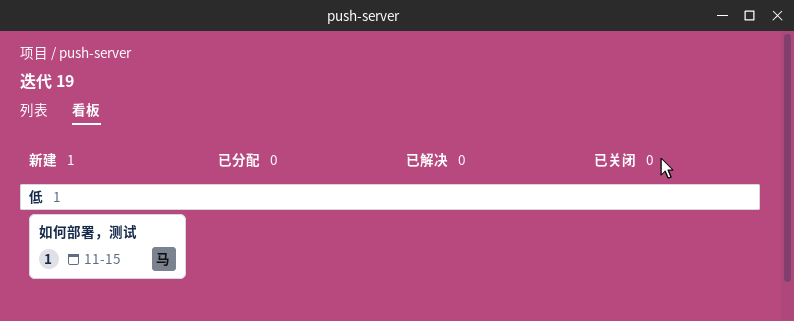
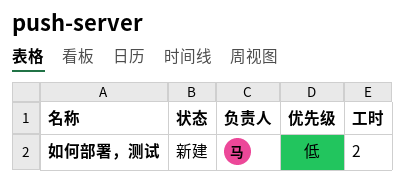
如何部署，测试, estimate: 1 -> 2

